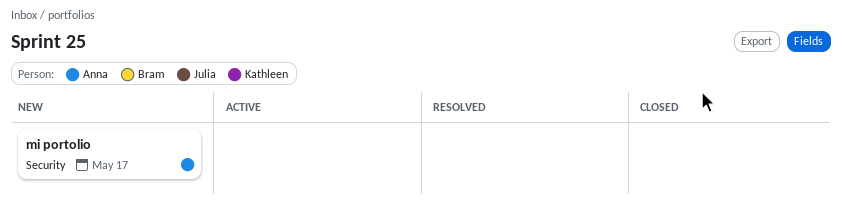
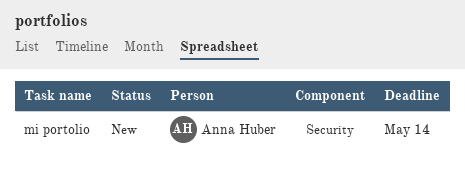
mi portolio, due: May 17 -> May 14

